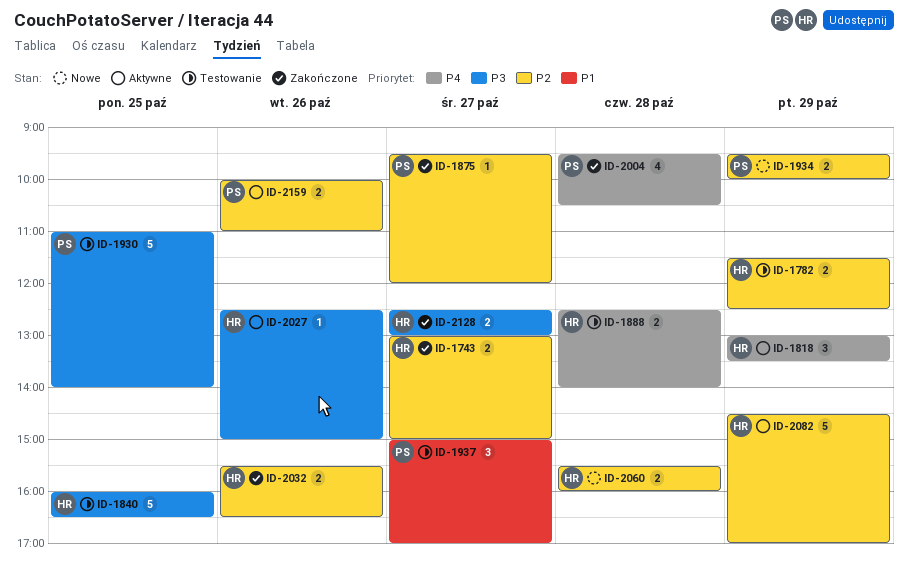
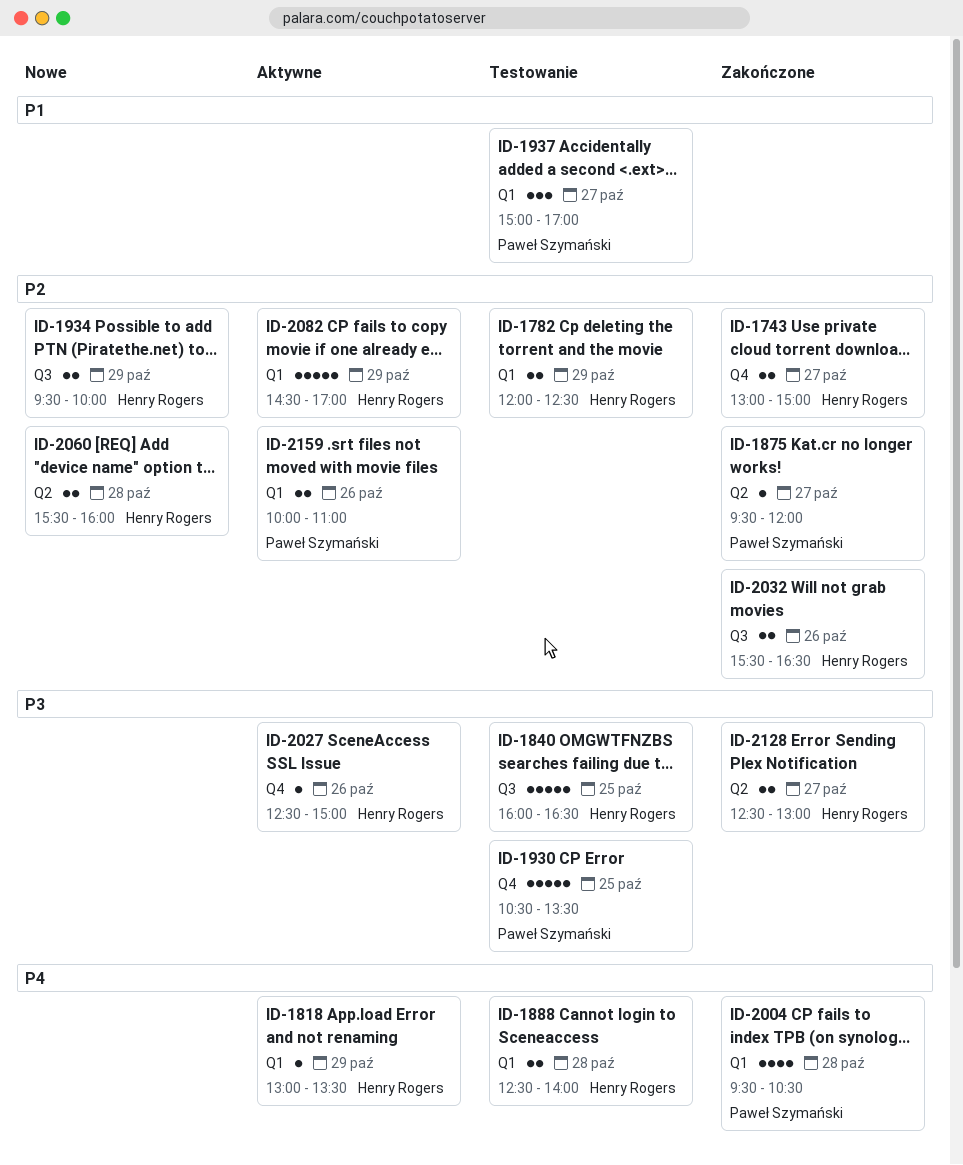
ID-1782, begins: 11:30 -> 12:00
ID-1818, estimate: 3 -> 1
ID-1930, begins: 11:00 -> 10:30
ID-1930, ends: 14:00 -> 13:30
ID-1934, owner: Paweł Szymański -> Henry Rogers

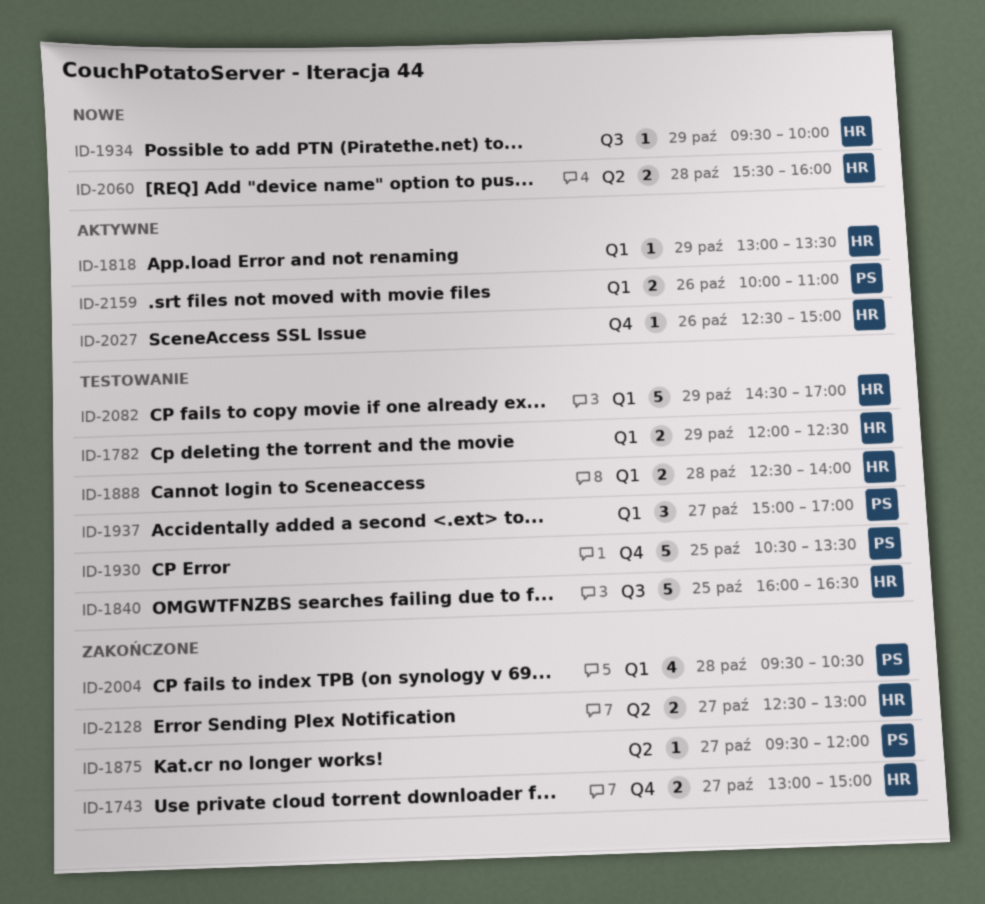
ID-1934, estimate: 2 -> 1
ID-2032: present -> none
ID-2082, status: Aktywne -> Testowanie

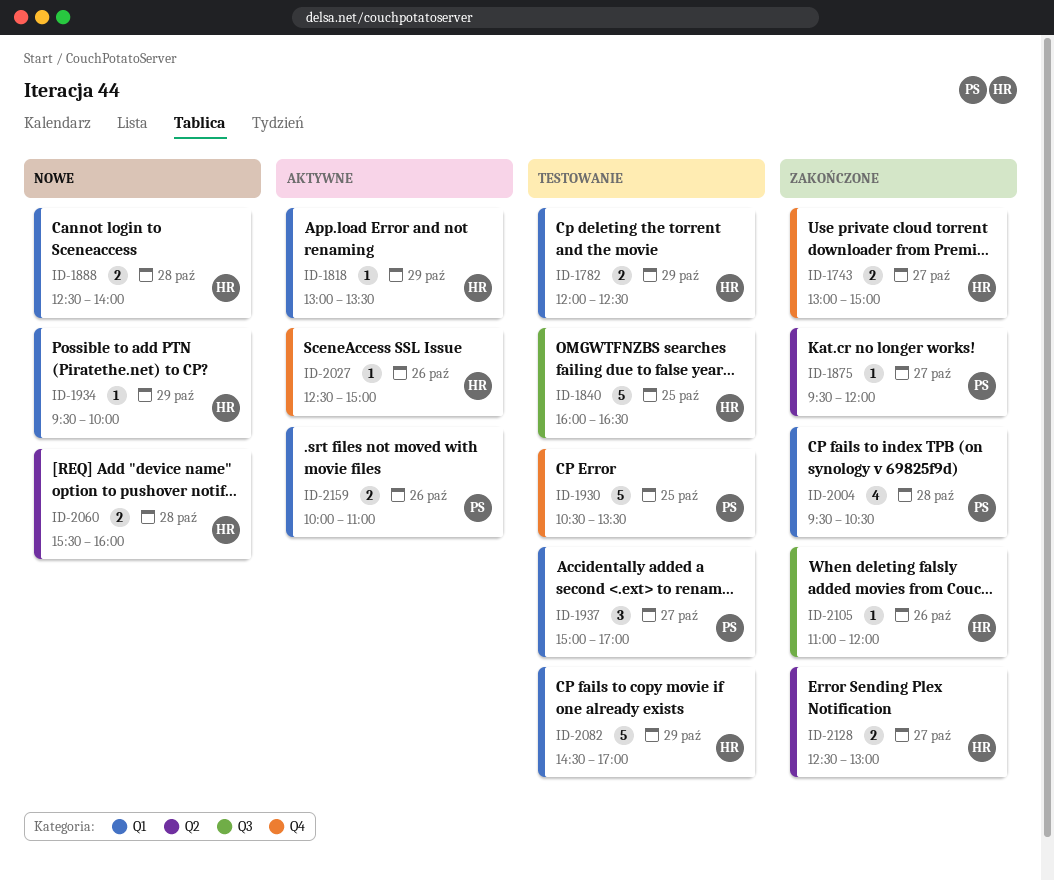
ID-1888, status: Testowanie -> Nowe
ID-1934, label: Q3 -> Q1
ID-2105: none -> present

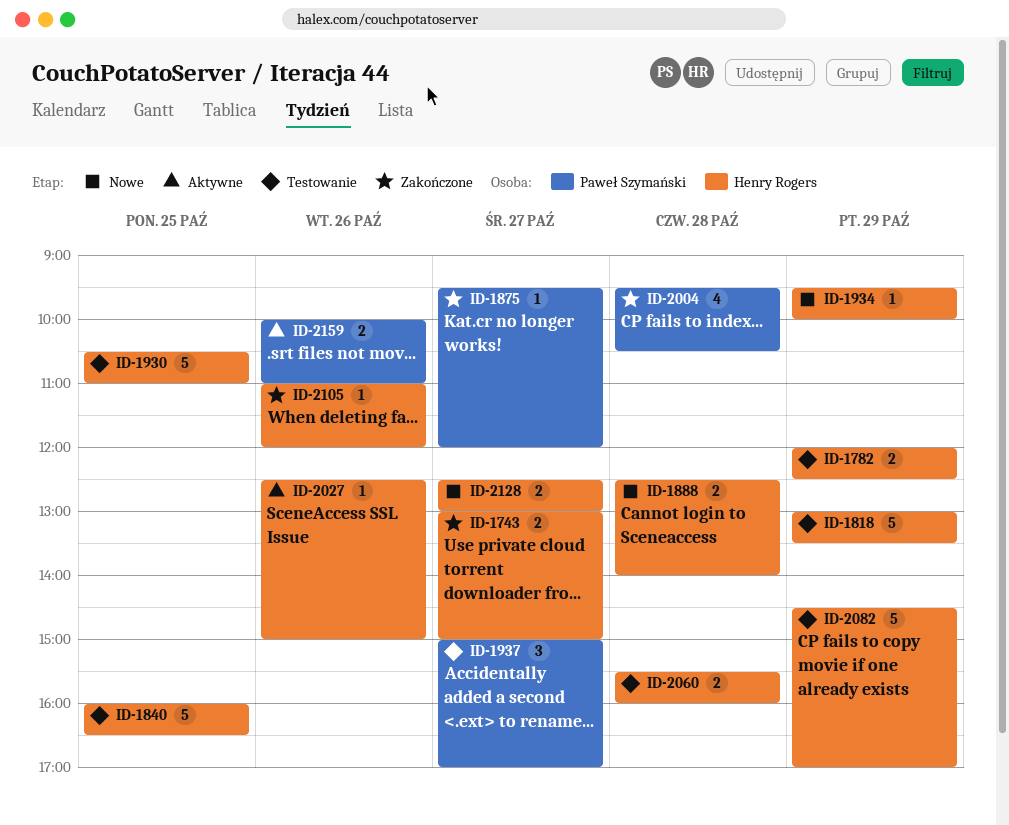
ID-1818, status: Aktywne -> Testowanie
ID-1818, estimate: 1 -> 5
ID-1930, owner: Paweł Szymański -> Henry Rogers
ID-1930, ends: 13:30 -> 11:00
ID-2060, status: Nowe -> Testowanie
ID-2128, status: Zakończone -> Nowe

